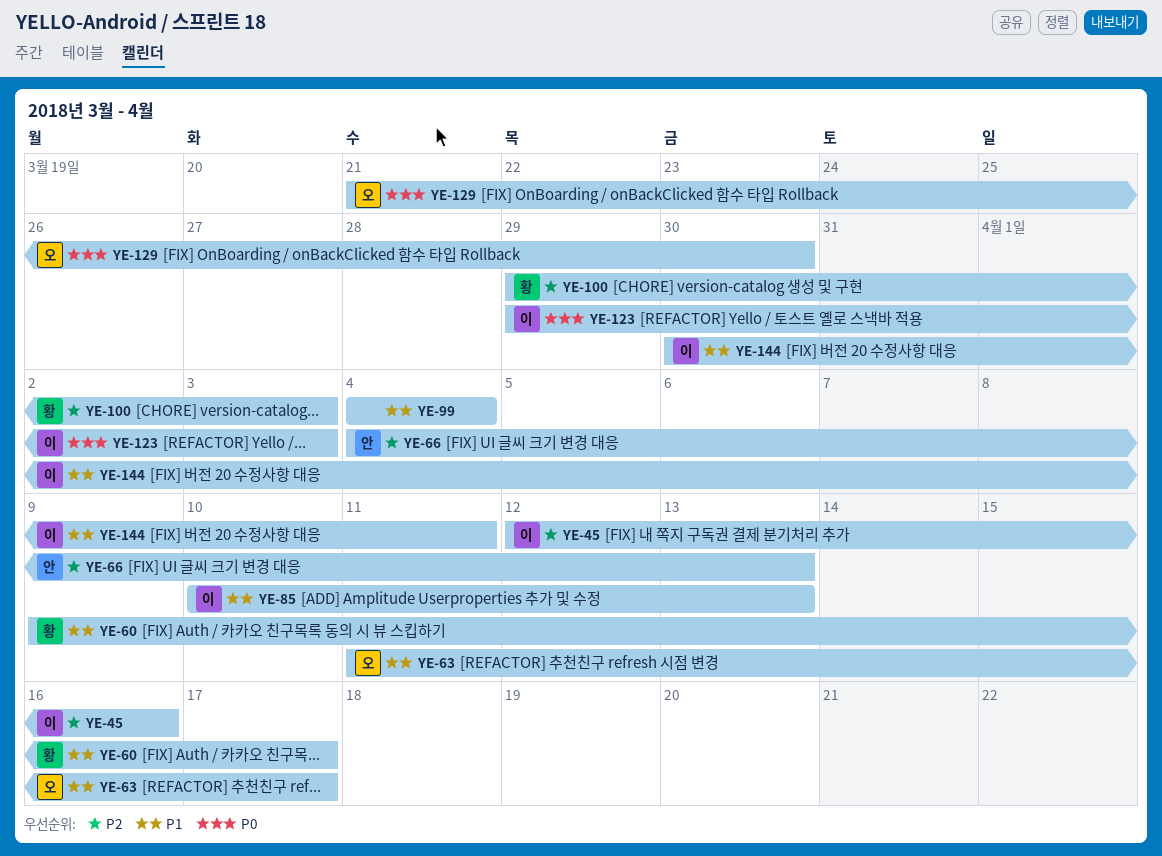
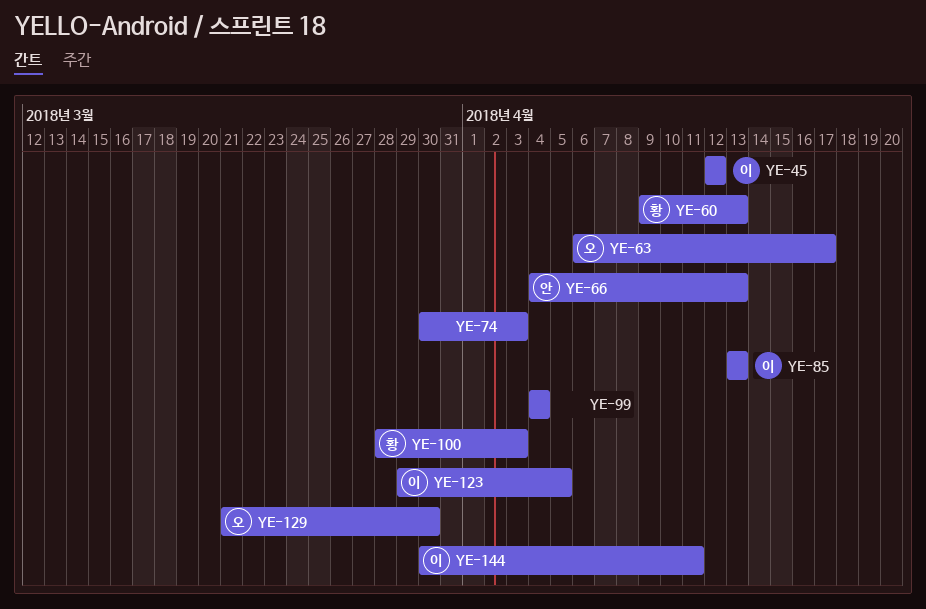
YE-45, due: Apr 16 -> Apr 12
YE-60, due: Apr 17 -> Apr 13
YE-63, start: Apr 11 -> Apr 6
YE-74: none -> present
YE-85, start: Apr 10 -> Apr 13
YE-100, start: Mar 29 -> Mar 28
YE-123, due: Apr 3 -> Apr 5

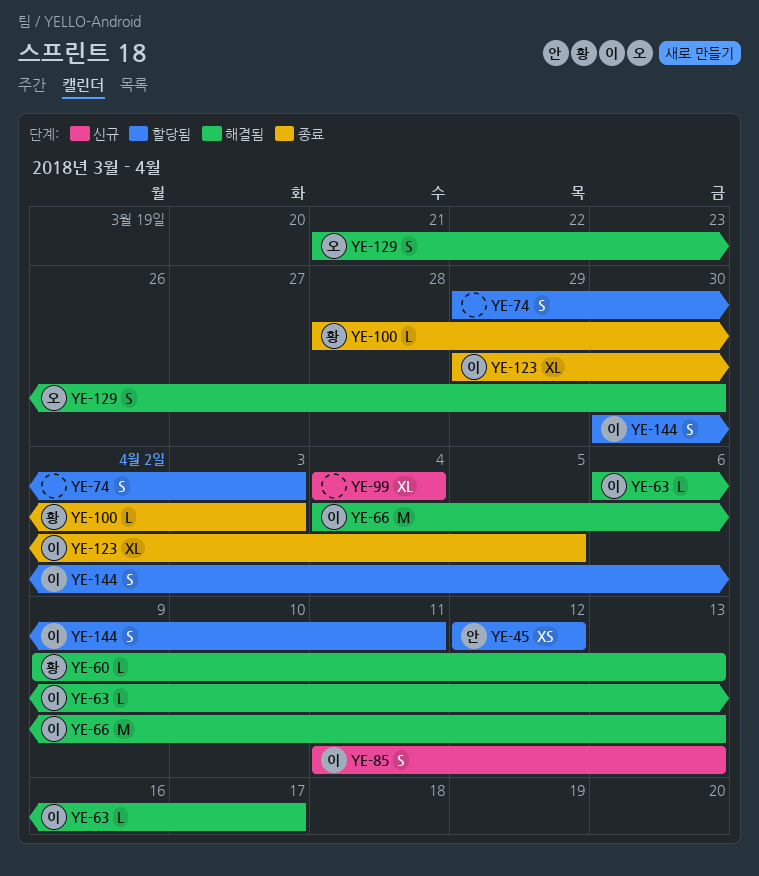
YE-45, owner: 이 -> 안
YE-63, owner: 오 -> 이
YE-66, owner: 안 -> 이
YE-74, start: Mar 30 -> Mar 29
YE-85, start: Apr 13 -> Apr 11

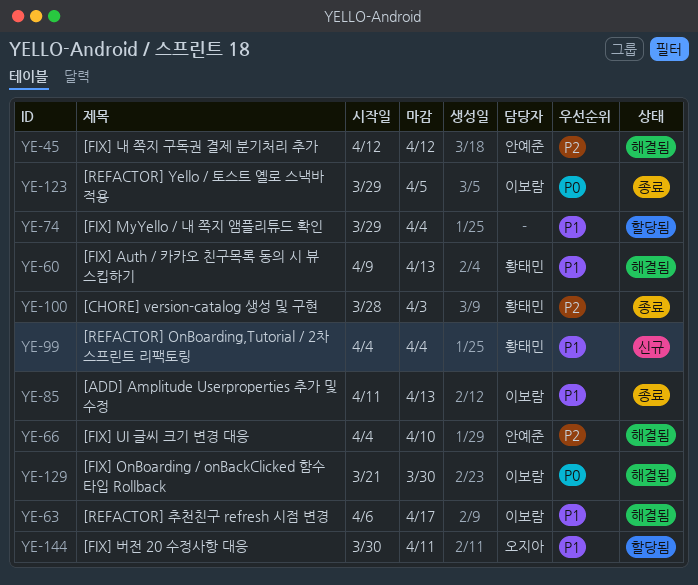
YE-45, status: 할당됨 -> 해결됨
YE-66, owner: 이보람 -> 안예준
YE-66, due: Apr 13 -> Apr 10
YE-74, due: Apr 3 -> Apr 4
YE-85, status: 신규 -> 종료
YE-99, owner: none -> 황태민
YE-129, owner: 오지아 -> 이보람
YE-144, owner: 이보람 -> 오지아

